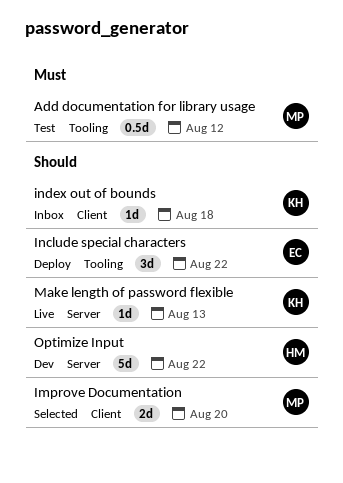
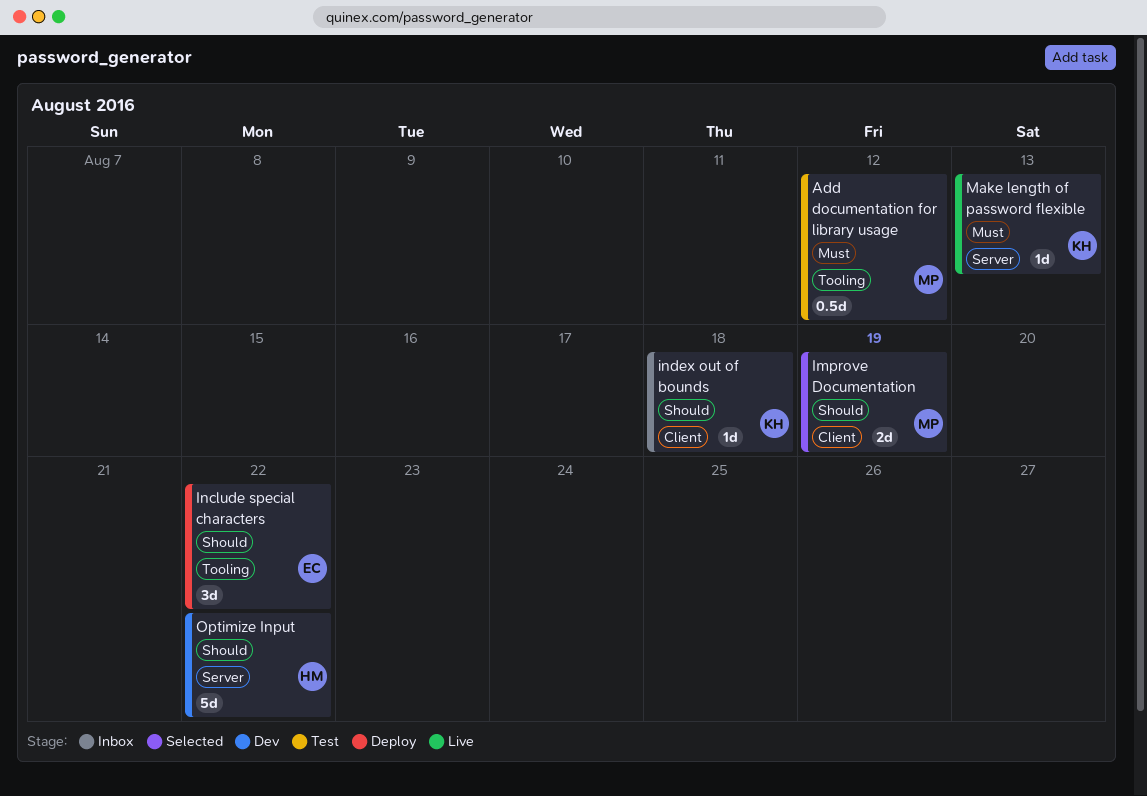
Improve Documentation, due: Aug 20 -> Aug 19
Make length of password flexible, priority: Should -> Must

